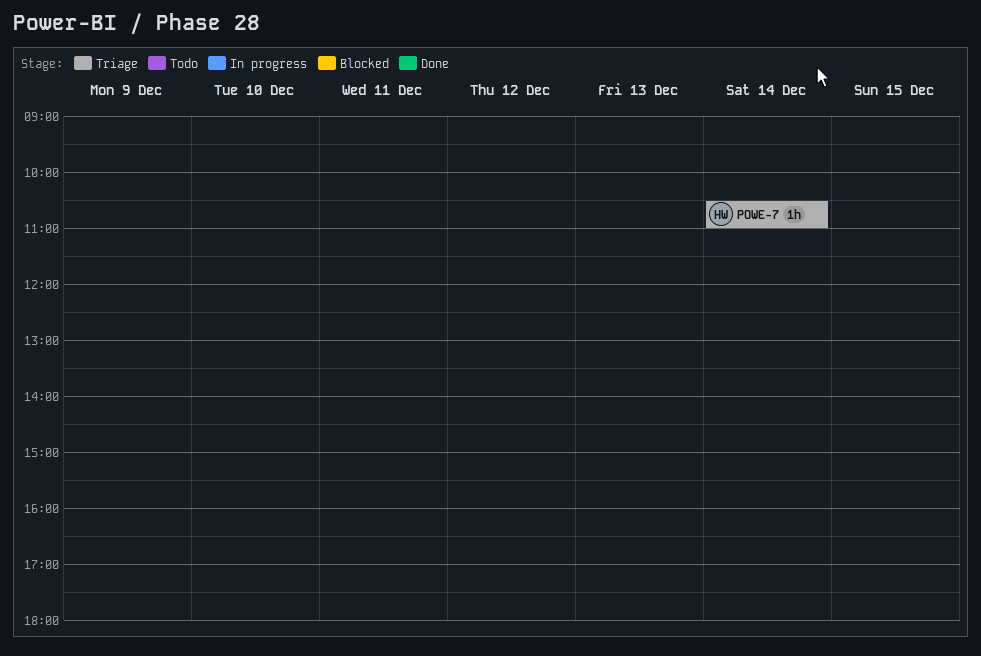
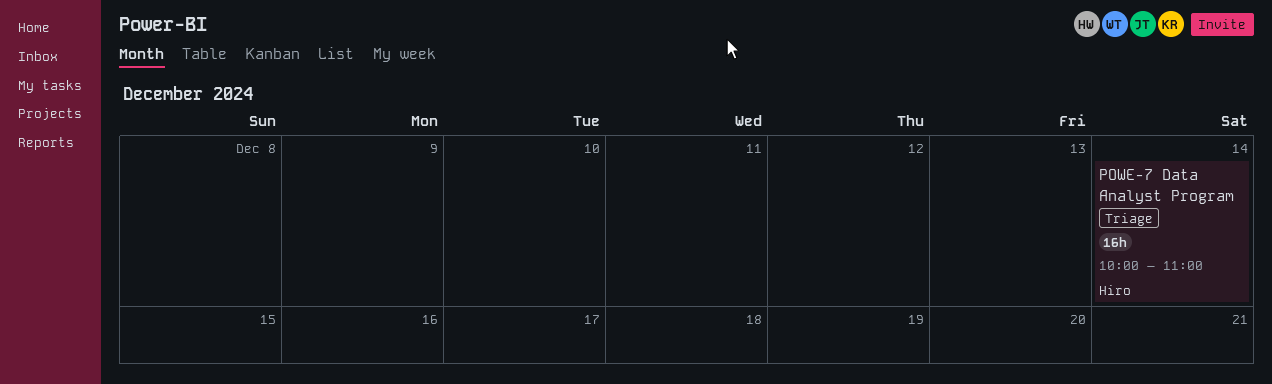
POWE-7, estimate: 1h -> 16h
POWE-7, begins: 10:30 -> 10:00

